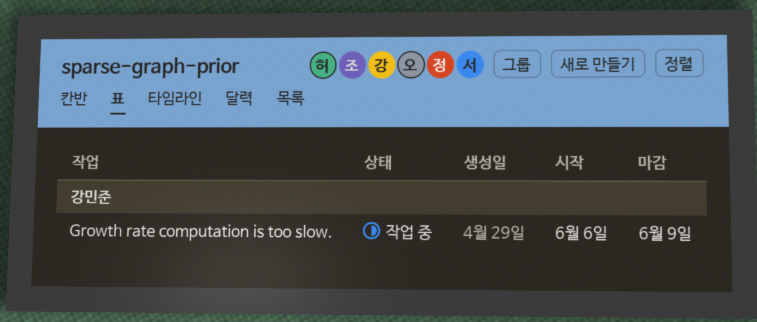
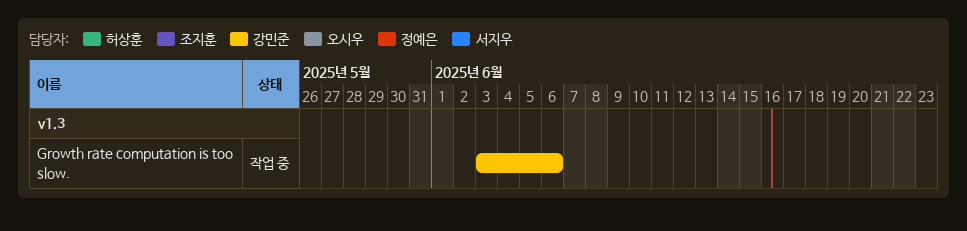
Growth rate computation is too slow., start: Jun 6 -> Jun 3
Growth rate computation is too slow., due: Jun 9 -> Jun 6

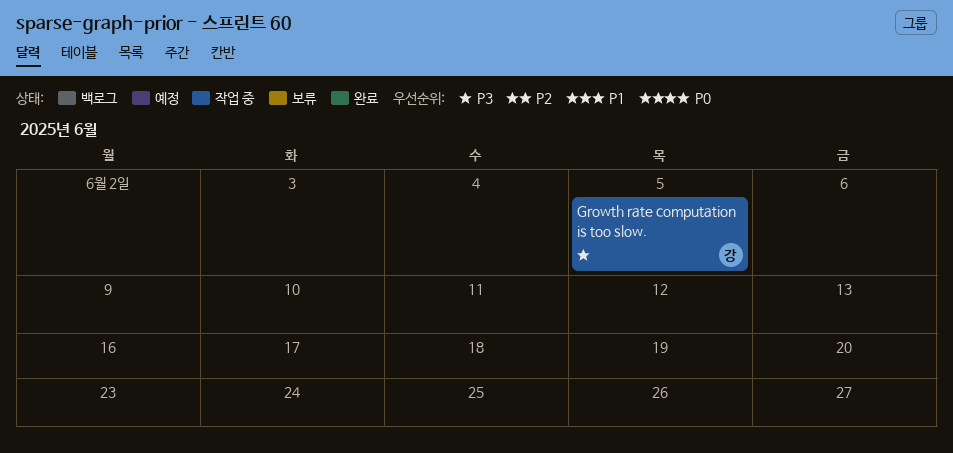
Growth rate computation is too slow., due: Jun 6 -> Jun 5

